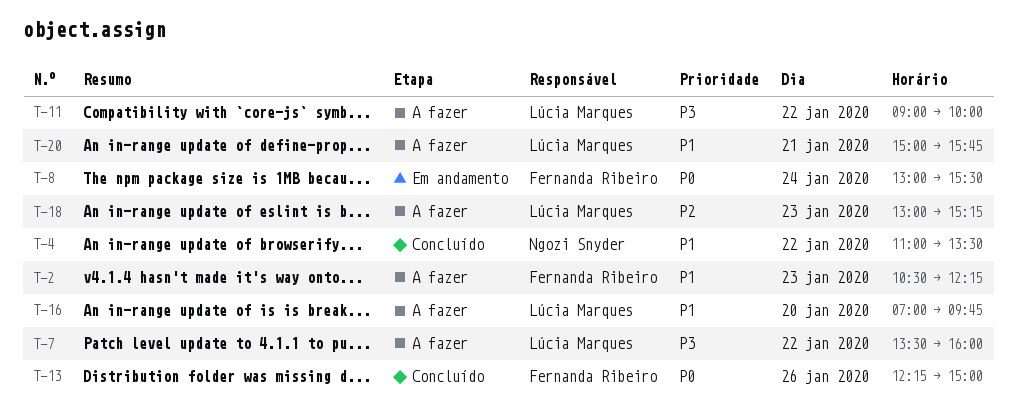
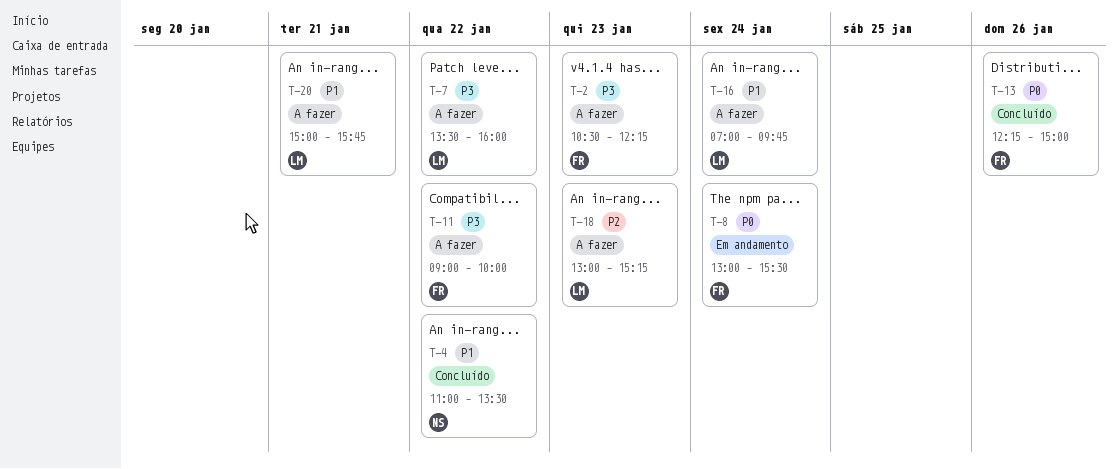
T-2, priority: P1 -> P3
T-11, owner: Lúcia Marques -> Fernanda Ribeiro
T-16, day: Jan 20 -> Jan 24

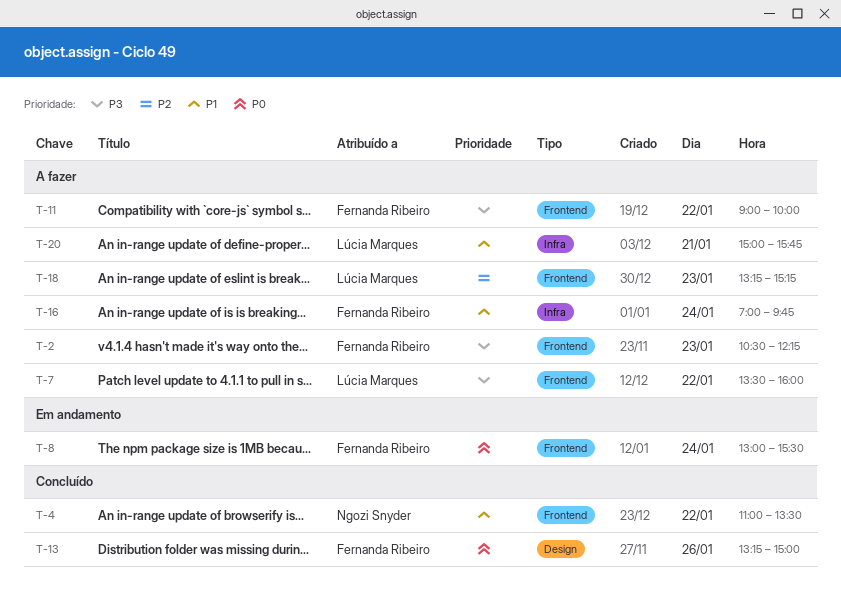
T-13, begins: 12:15 -> 13:15
T-16, owner: Lúcia Marques -> Fernanda Ribeiro
T-18, begins: 13:00 -> 13:15

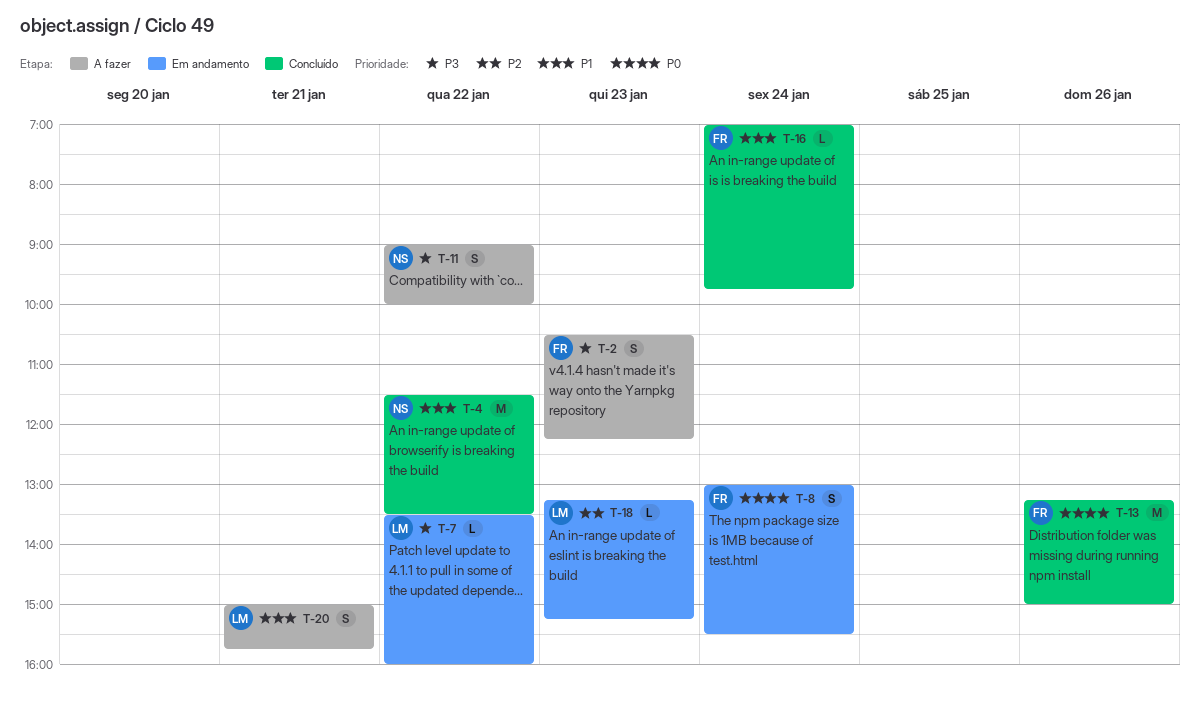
T-4, begins: 11:00 -> 11:30
T-7, status: A fazer -> Em andamento
T-11, owner: Fernanda Ribeiro -> Ngozi Snyder
T-16, status: A fazer -> Concluído
T-18, status: A fazer -> Em andamento

